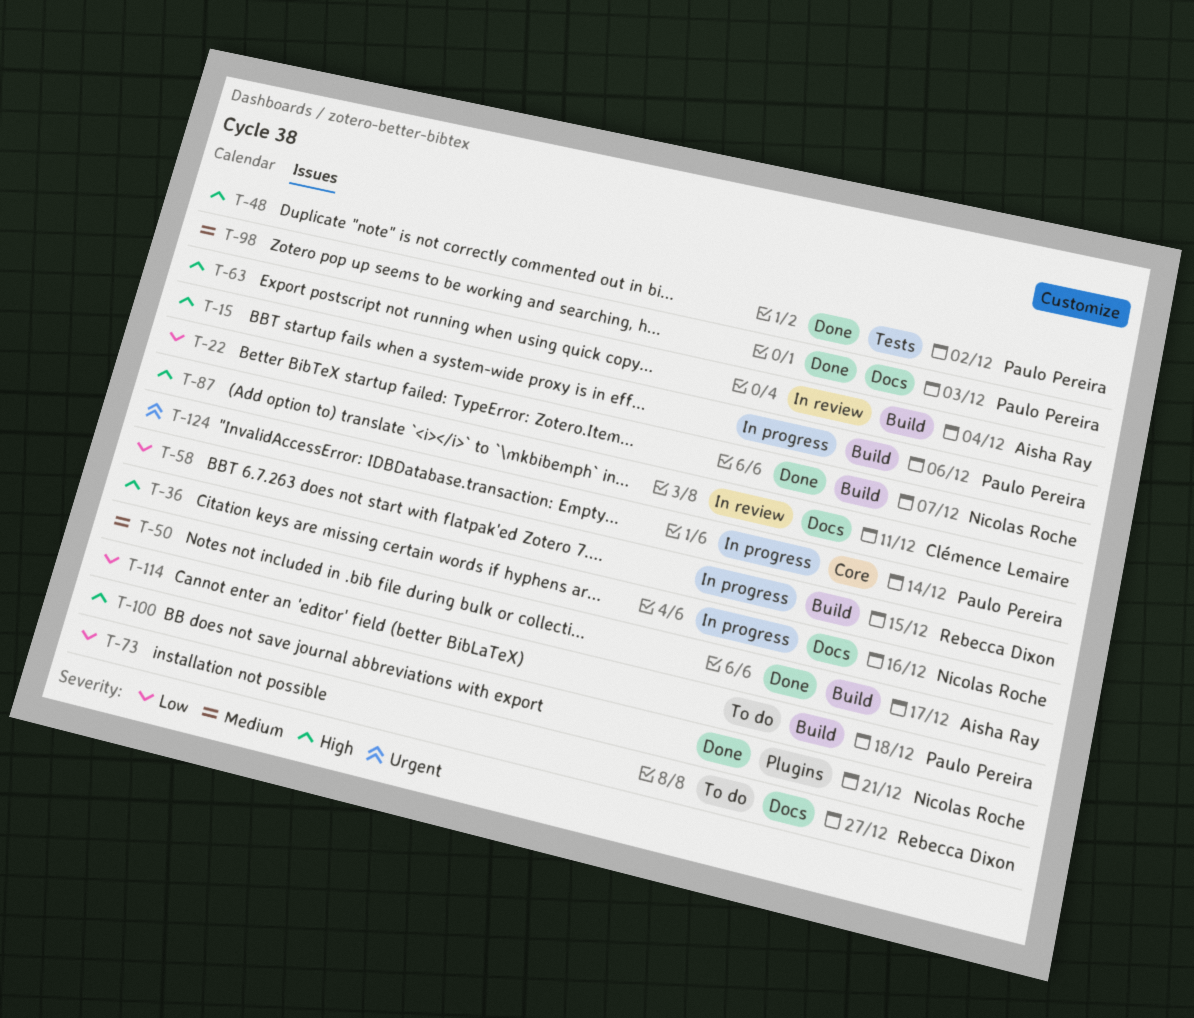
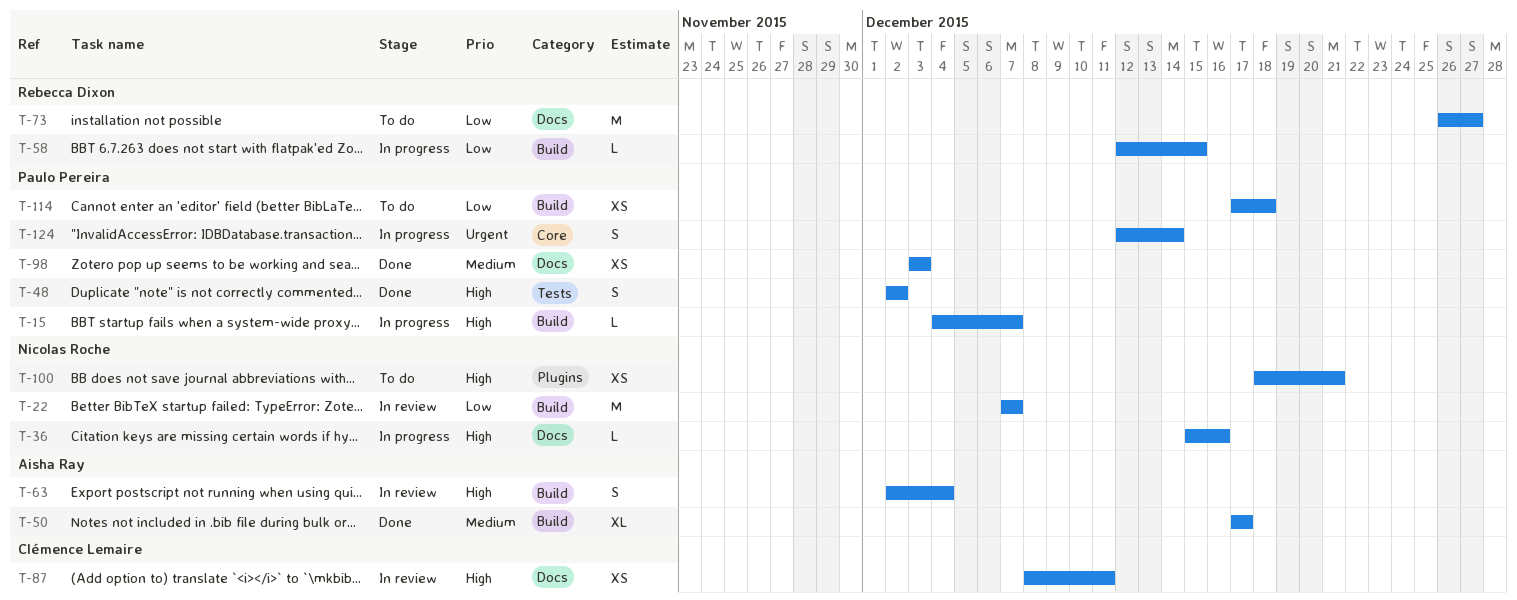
T-15, due: Dec 6 -> Dec 7
T-22, status: Done -> In review
T-100, status: Done -> To do

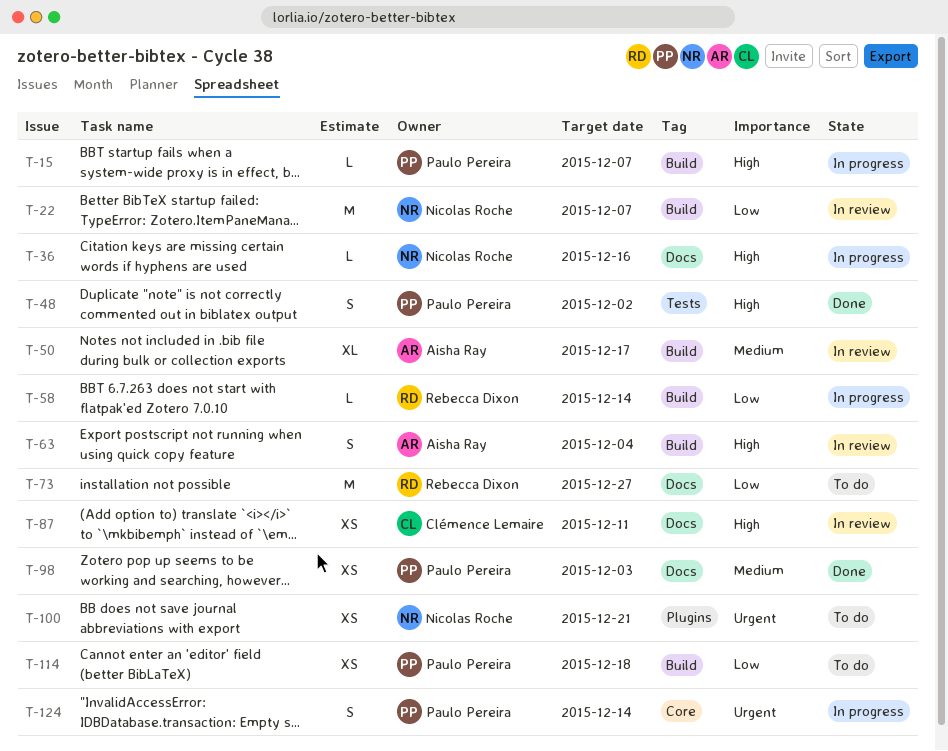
T-50, status: Done -> In review
T-58, due: Dec 15 -> Dec 14
T-100, priority: High -> Urgent

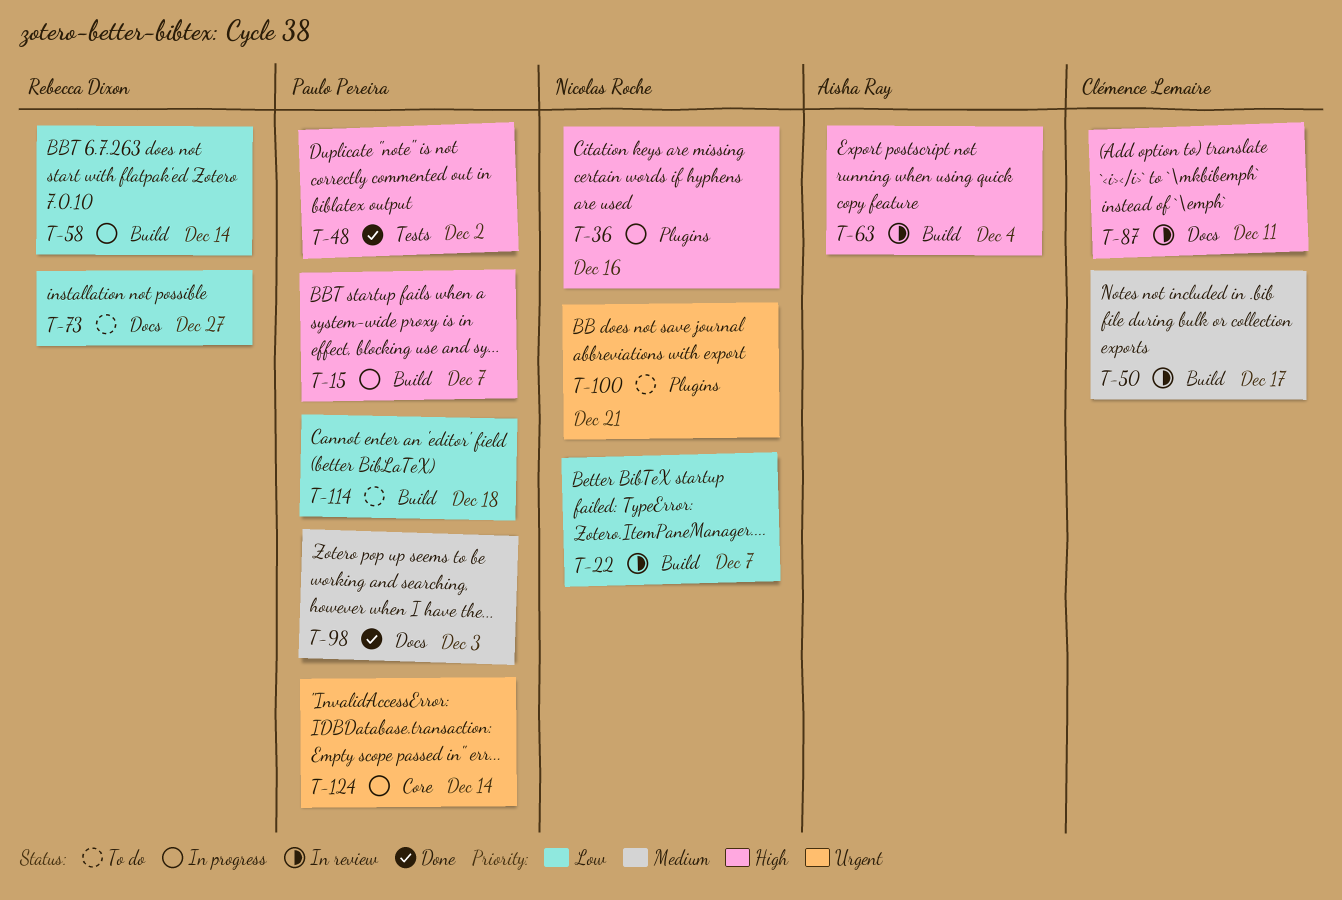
T-36, label: Docs -> Plugins
T-50, owner: Aisha Ray -> Clémence Lemaire

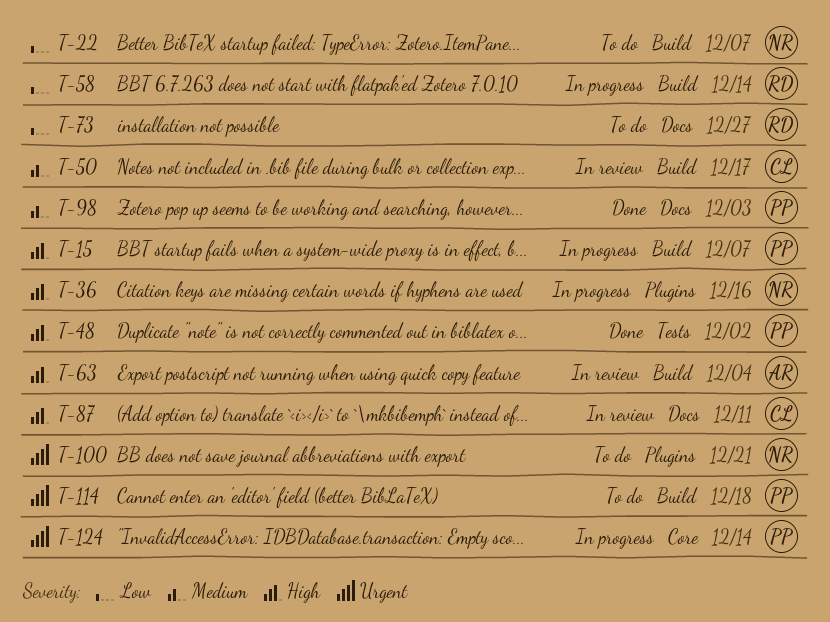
T-22, status: In review -> To do
T-114, priority: Low -> Urgent

